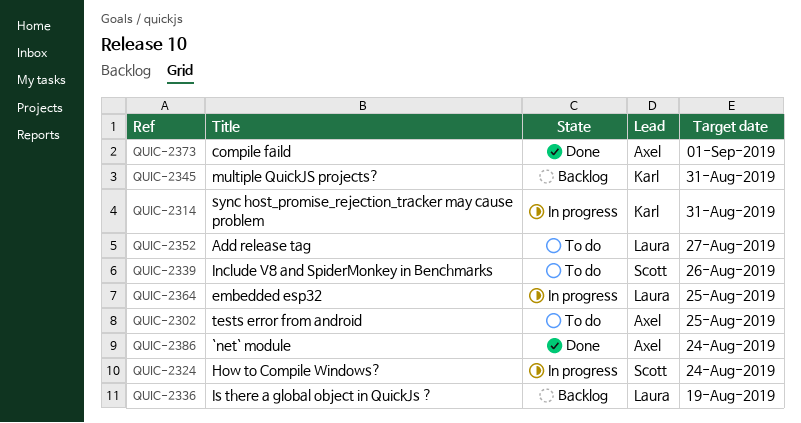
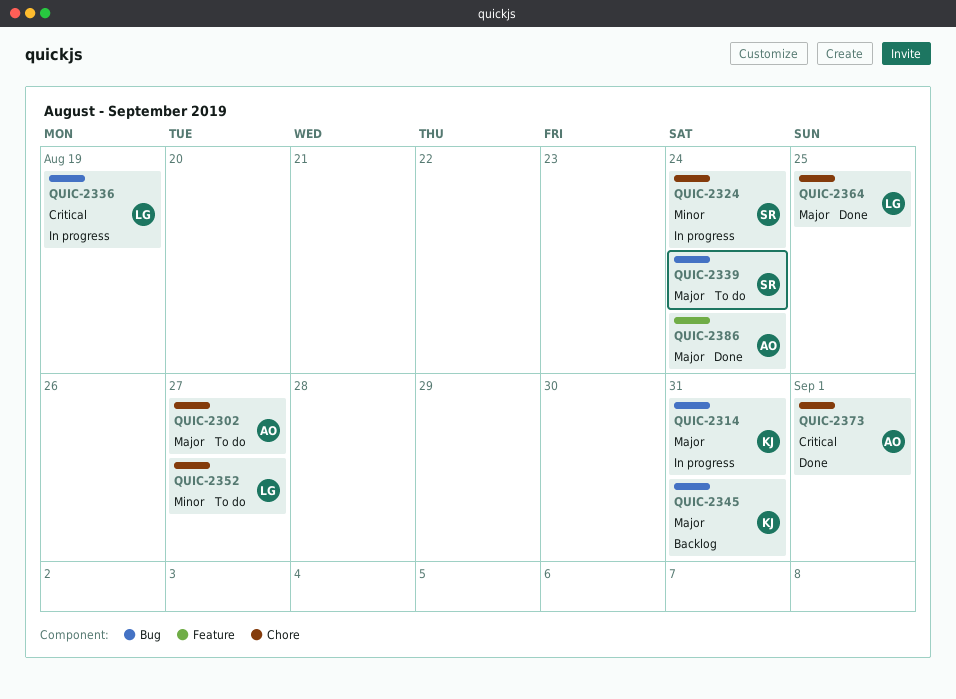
QUIC-2302, due: Aug 25 -> Aug 27
QUIC-2336, status: Backlog -> In progress
QUIC-2339, due: Aug 26 -> Aug 24
QUIC-2364, status: In progress -> Done

